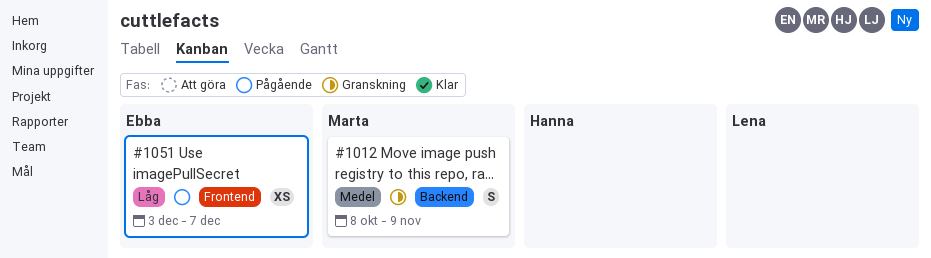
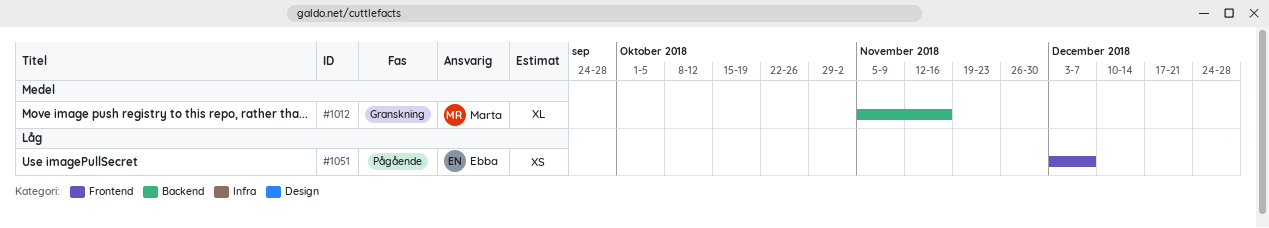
#1012, estimate: S -> XL
#1012, start: Oct 8 -> Nov 5
#1012, due: Nov 9 -> Nov 16

